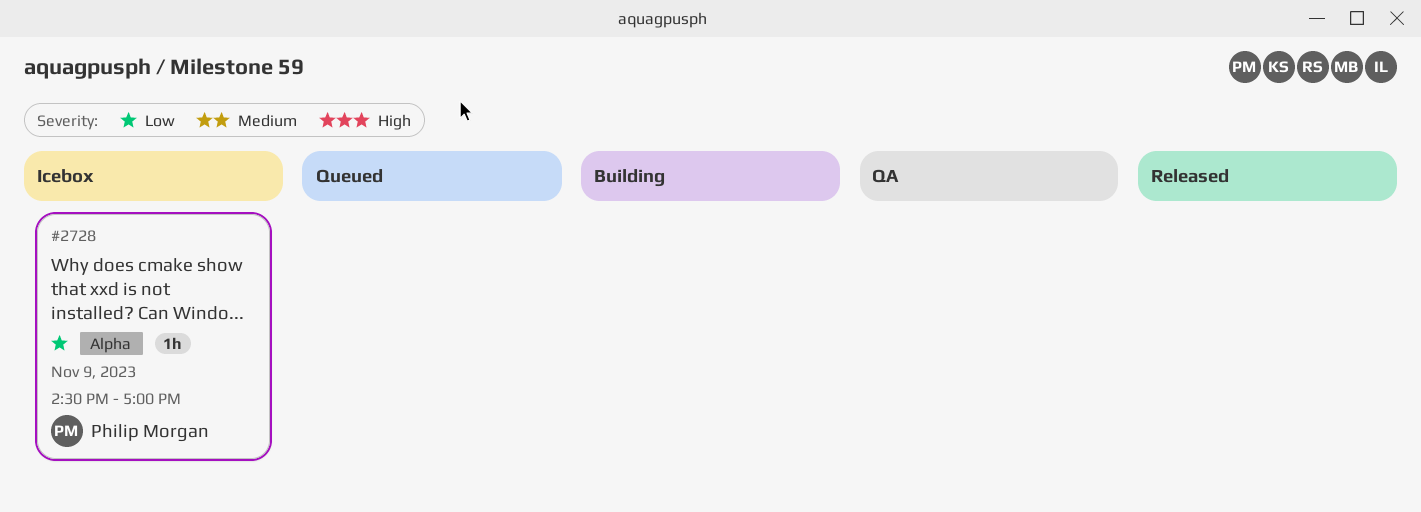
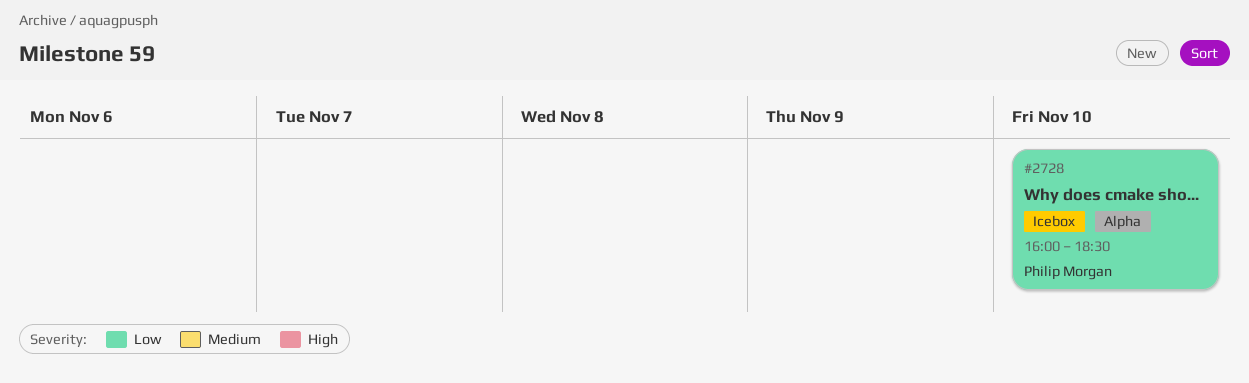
#2728, day: Nov 9 -> Nov 10
#2728, begins: 14:30 -> 16:00
#2728, ends: 17:00 -> 18:30

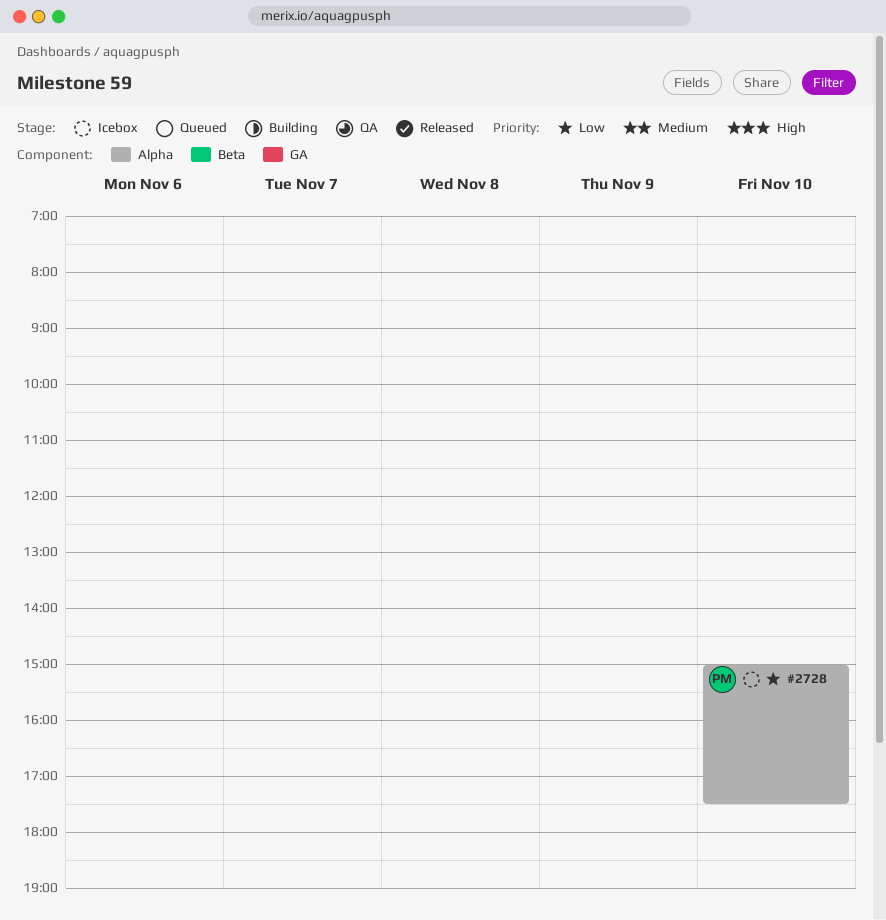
#2728, begins: 16:00 -> 15:00
#2728, ends: 18:30 -> 17:30

